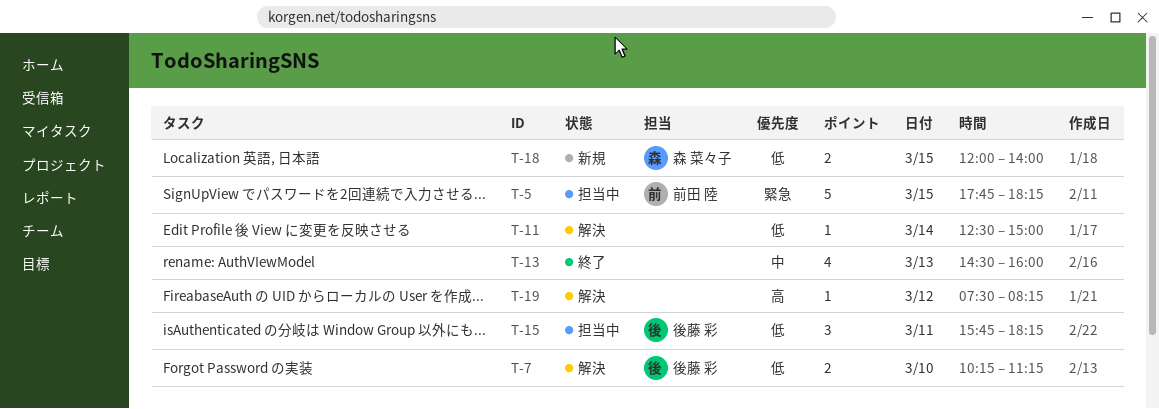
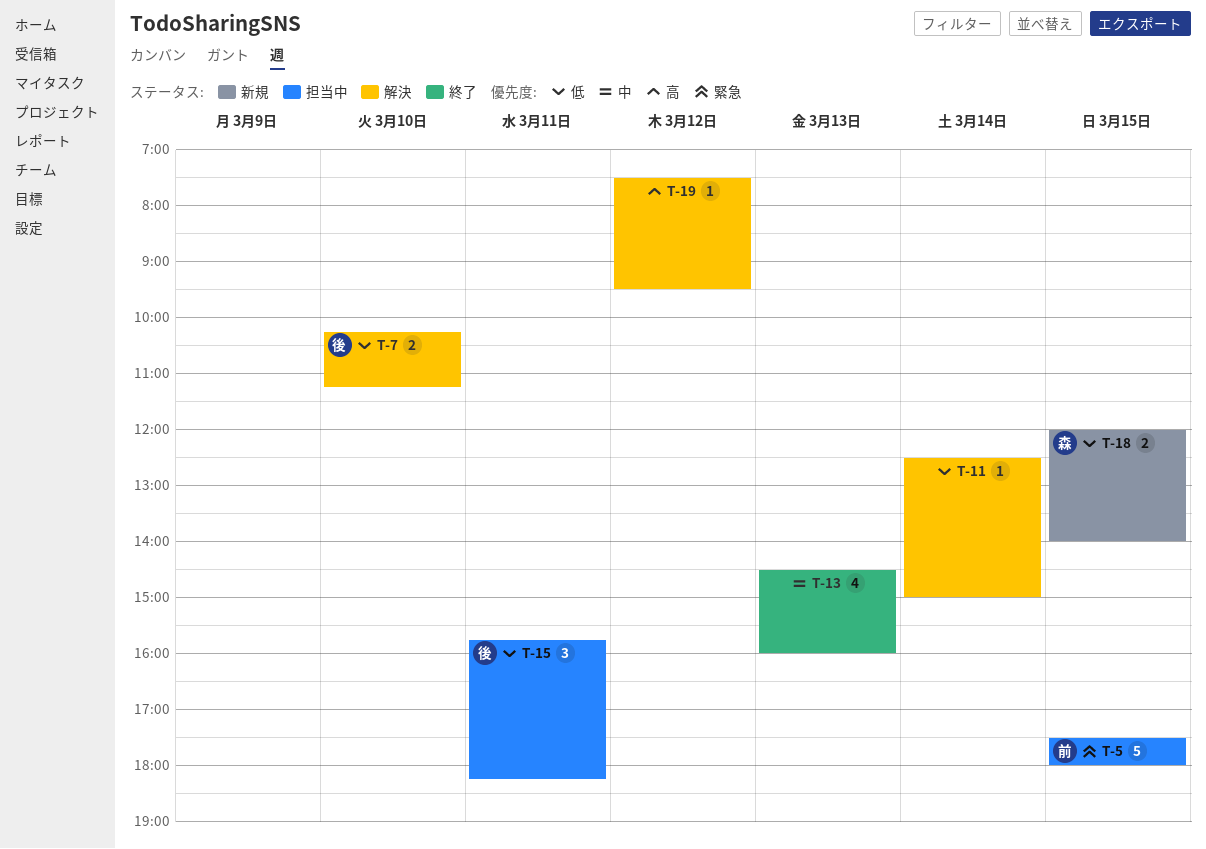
T-5, begins: 17:45 -> 17:30
T-5, ends: 18:15 -> 18:00
T-19, ends: 08:15 -> 09:30

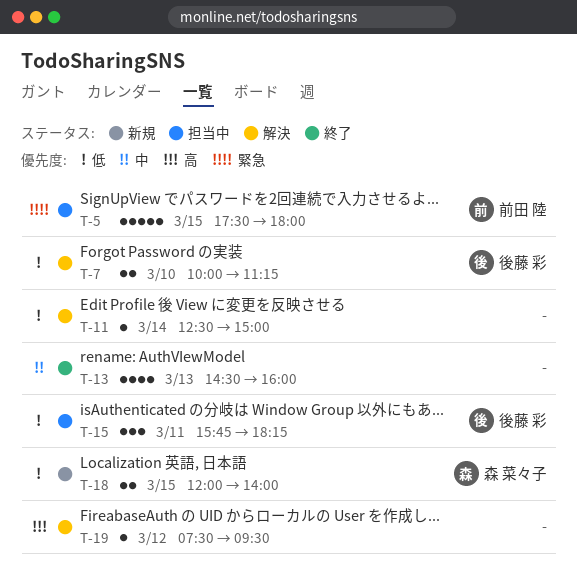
T-7, begins: 10:15 -> 10:00

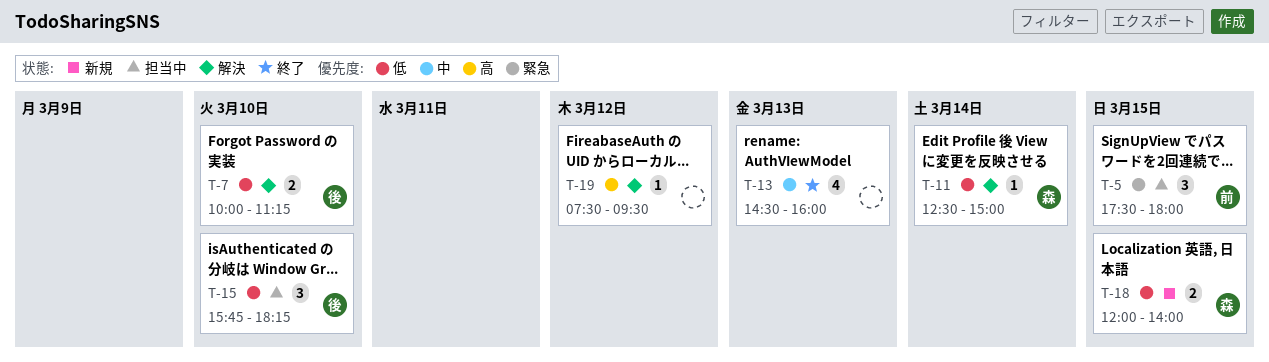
T-5, estimate: 5 -> 3
T-11, owner: none -> 森 菜々子
T-15, day: Mar 11 -> Mar 10

